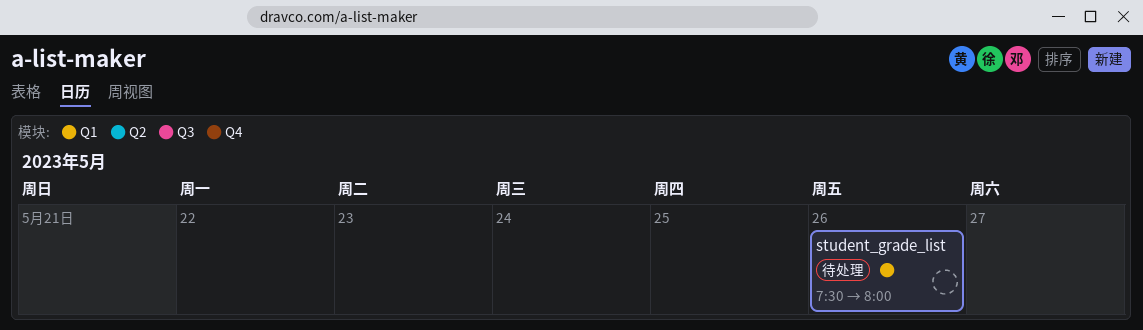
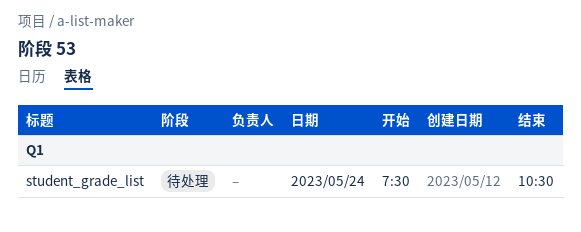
student_grade_list, day: May 26 -> May 24
student_grade_list, ends: 08:00 -> 10:30

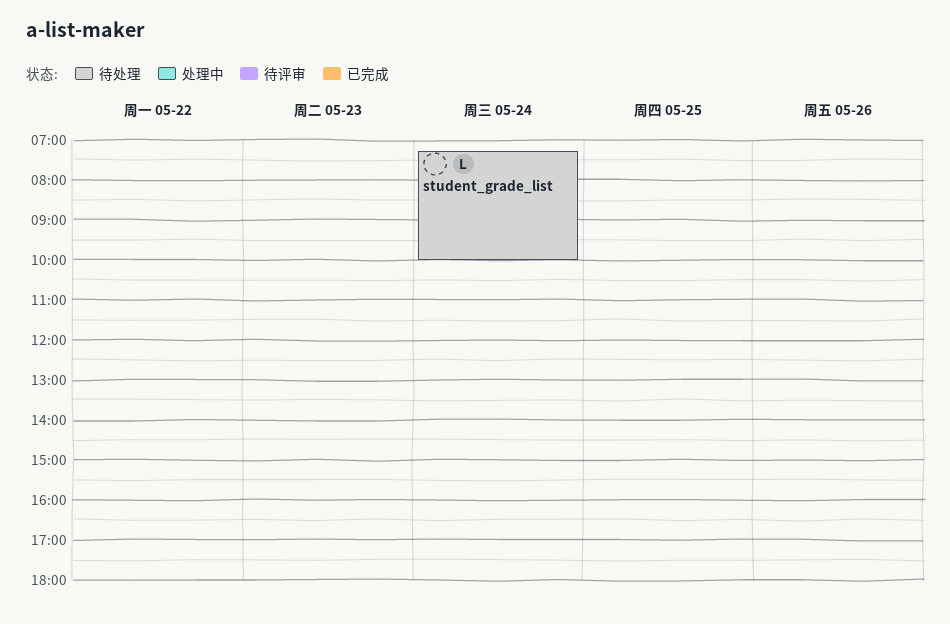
student_grade_list, begins: 07:30 -> 07:15
student_grade_list, ends: 10:30 -> 10:00

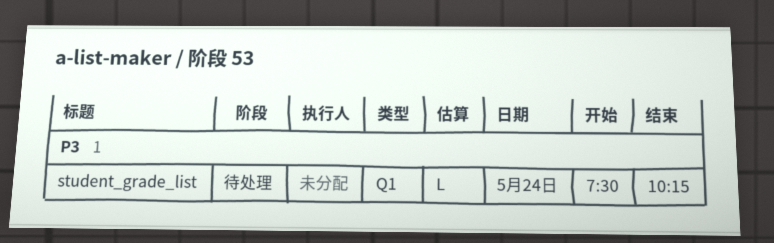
student_grade_list, begins: 07:15 -> 07:30
student_grade_list, ends: 10:00 -> 10:15

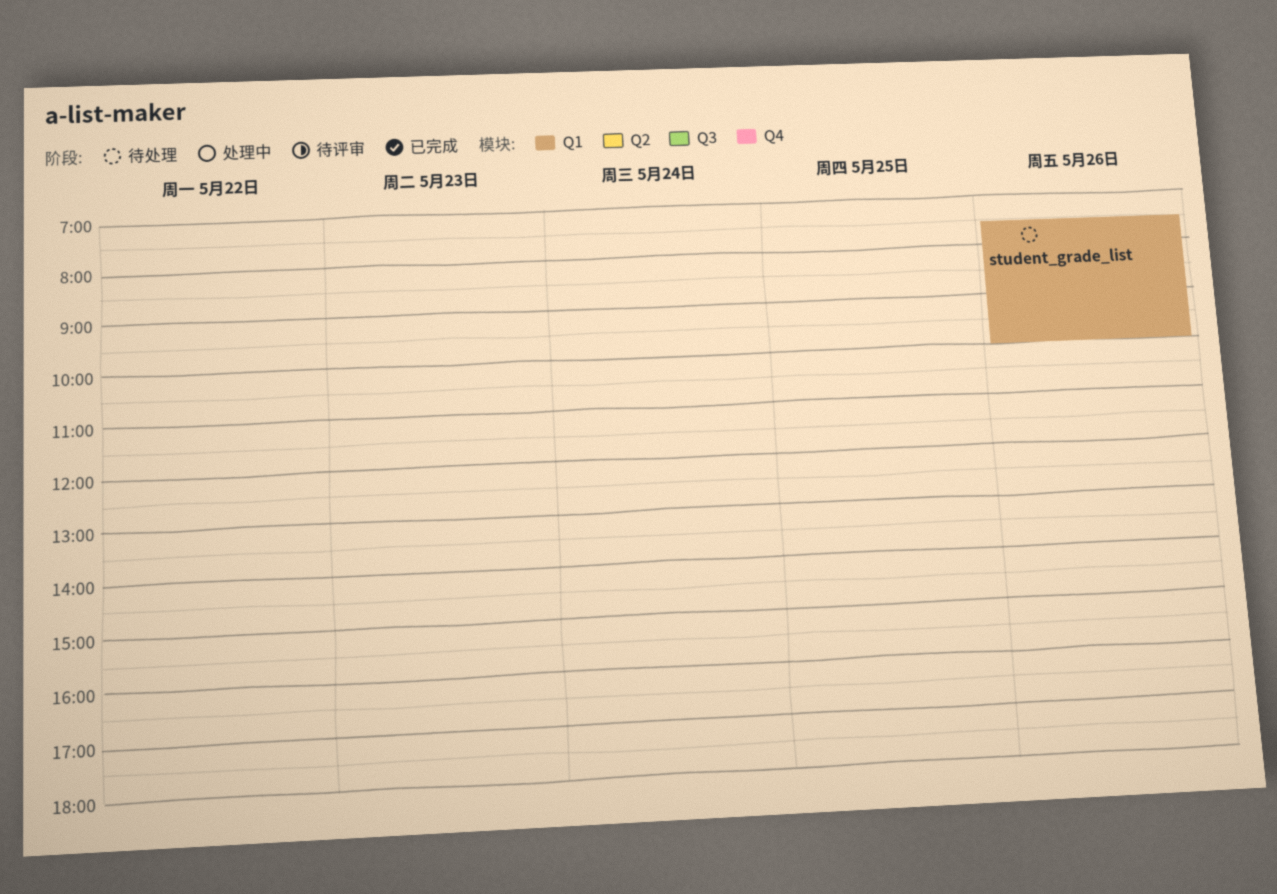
student_grade_list, day: May 24 -> May 26
student_grade_list, ends: 10:15 -> 10:00

